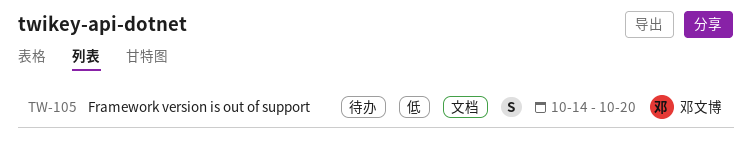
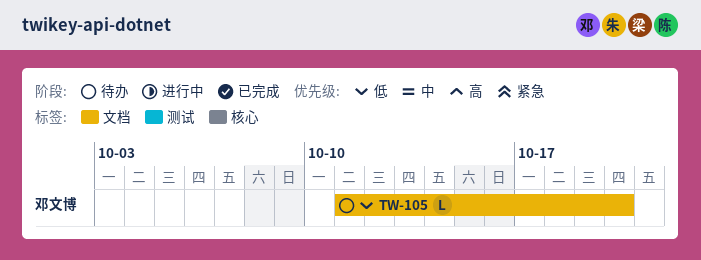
TW-105, estimate: S -> L
TW-105, start: Oct 14 -> Oct 11

